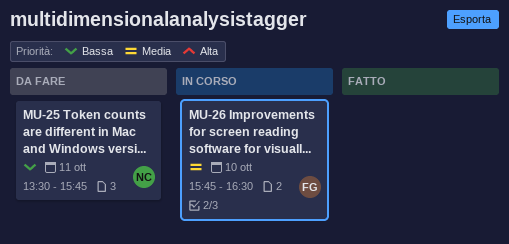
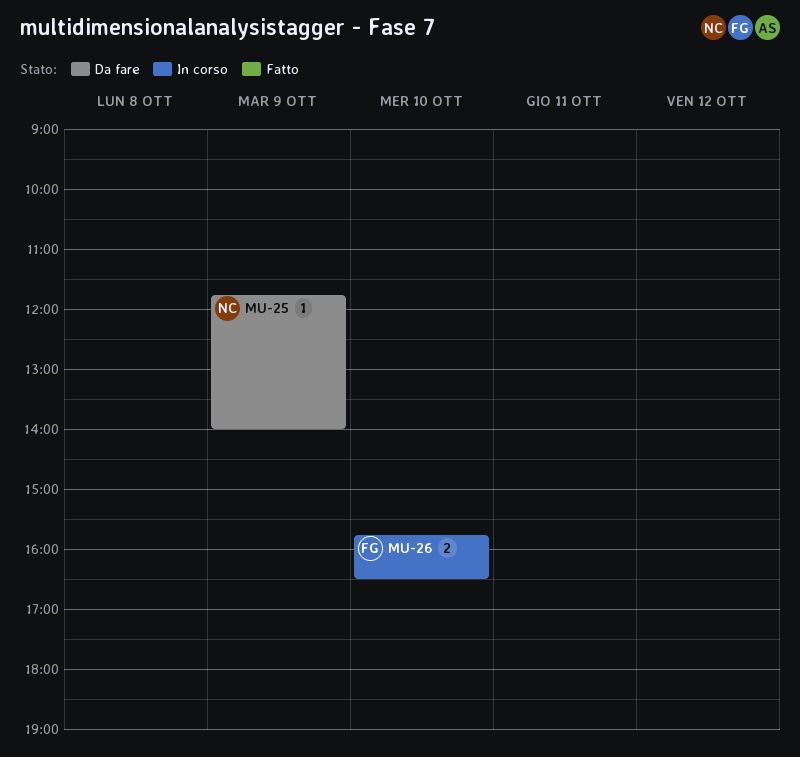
MU-25, day: Oct 11 -> Oct 9
MU-25, begins: 13:30 -> 11:45
MU-25, ends: 15:45 -> 14:00

